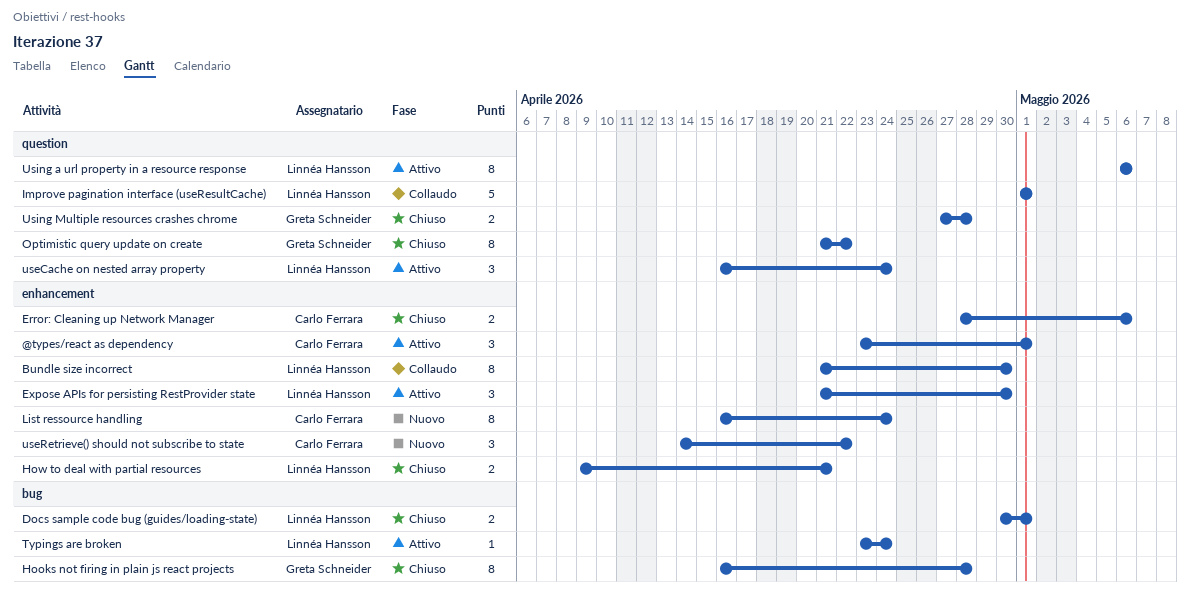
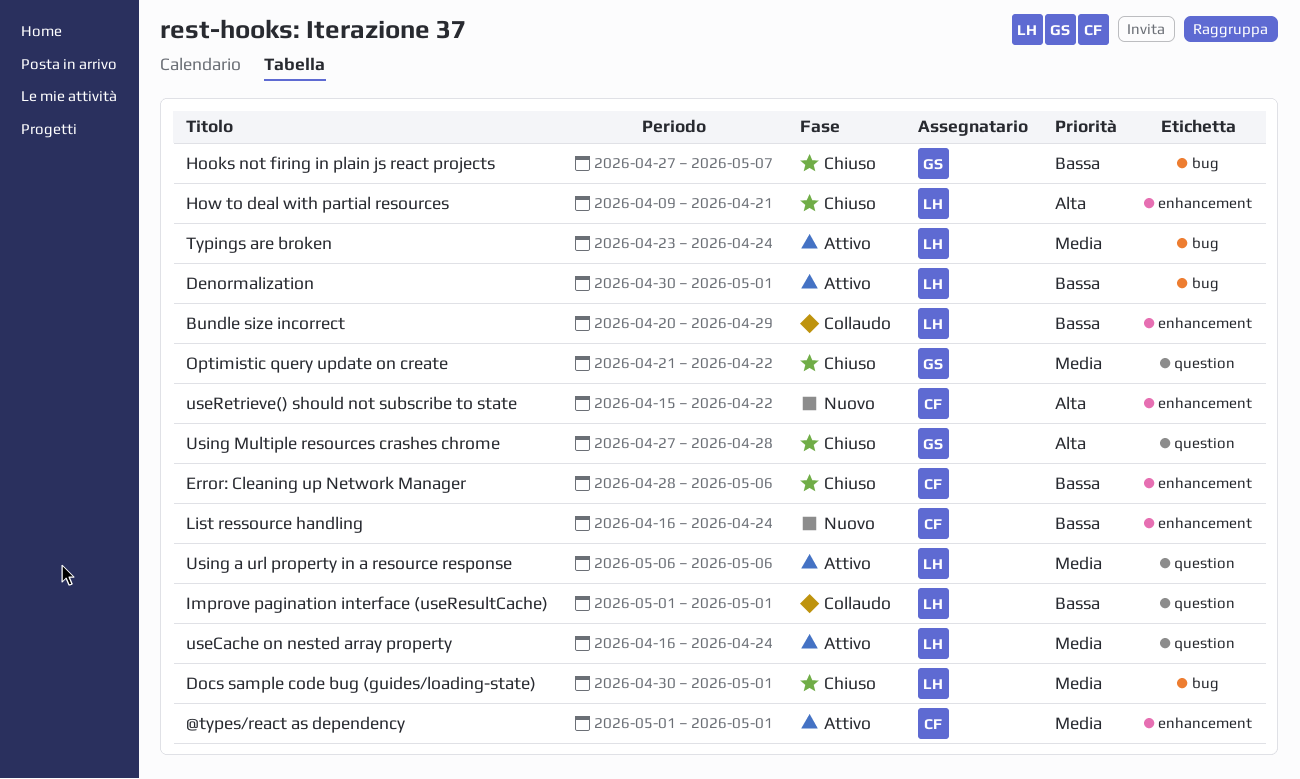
@types/react as dependency, start: Apr 23 -> May 1
Bundle size incorrect, start: Apr 21 -> Apr 20
Bundle size incorrect, due: Apr 30 -> Apr 29
Denormalization: none -> present
Expose APIs for persisting RestProvider state: present -> none
Hooks not firing in plain js react projects, start: Apr 16 -> Apr 27
Hooks not firing in plain js react projects, due: Apr 28 -> May 7
useRetrieve() should not subscribe to state, start: Apr 14 -> Apr 15

